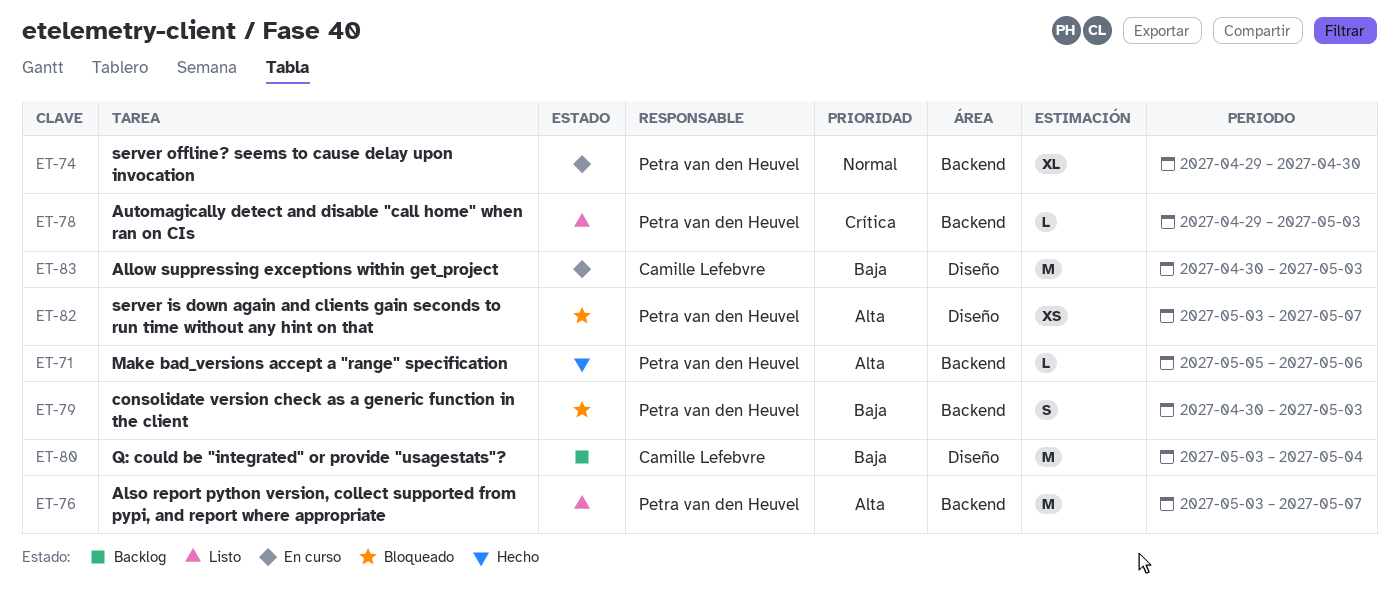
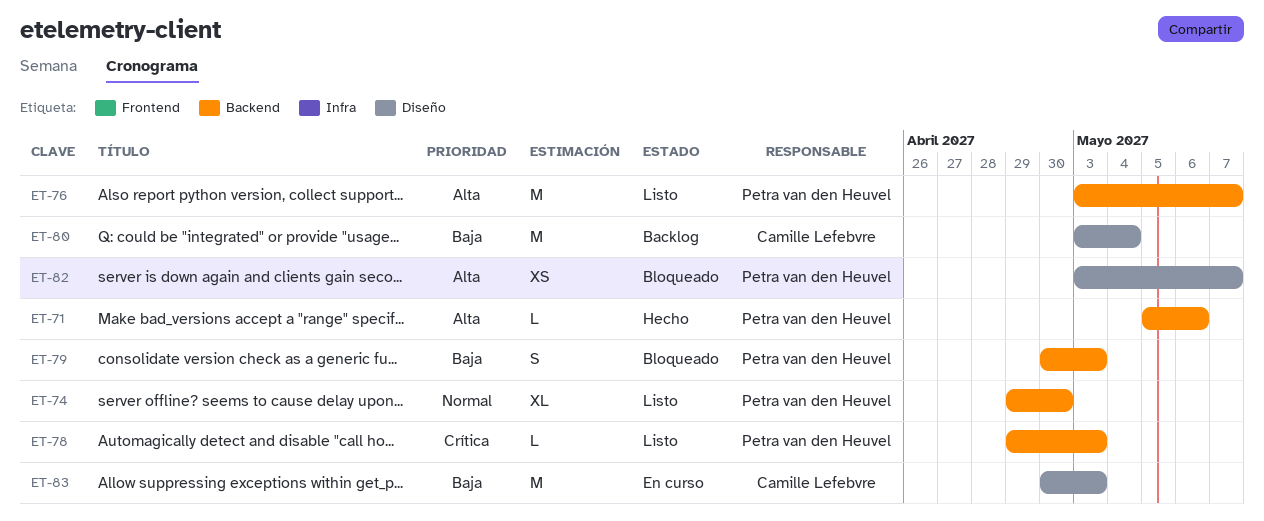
ET-74, status: En curso -> Listo

